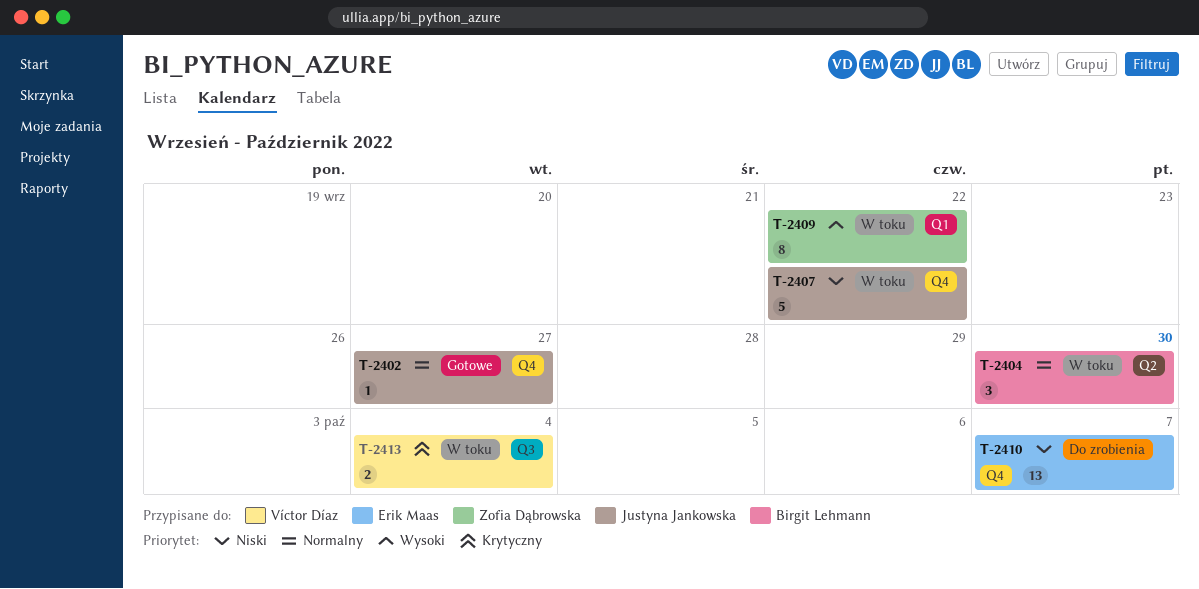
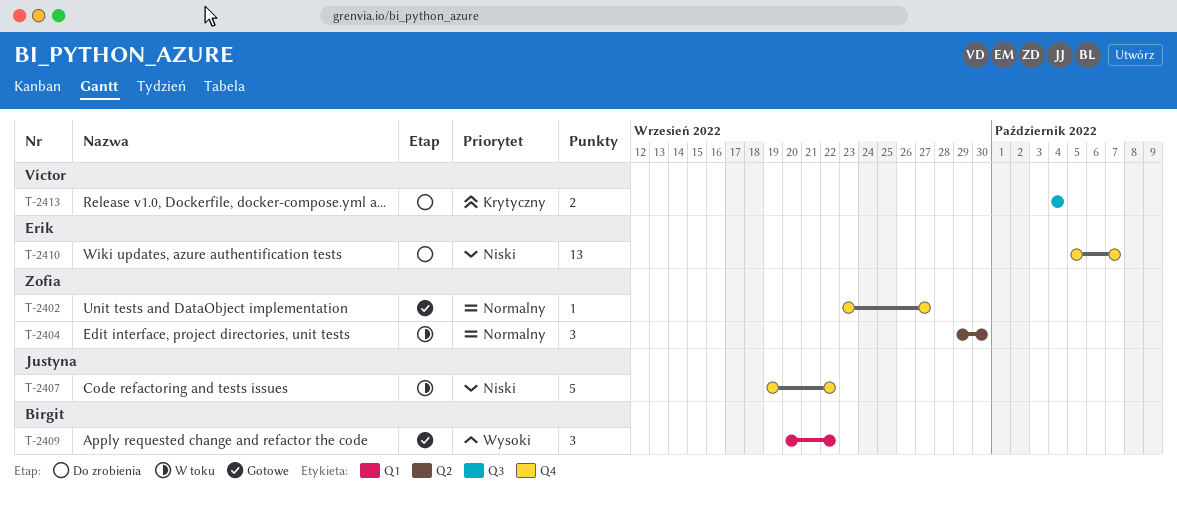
T-2402, owner: Justyna Jankowska -> Zofia Dąbrowska
T-2404, owner: Birgit Lehmann -> Zofia Dąbrowska
T-2409, status: W toku -> Gotowe
T-2409, owner: Zofia Dąbrowska -> Birgit Lehmann
T-2409, estimate: 8 -> 3
T-2413, status: W toku -> Do zrobienia

